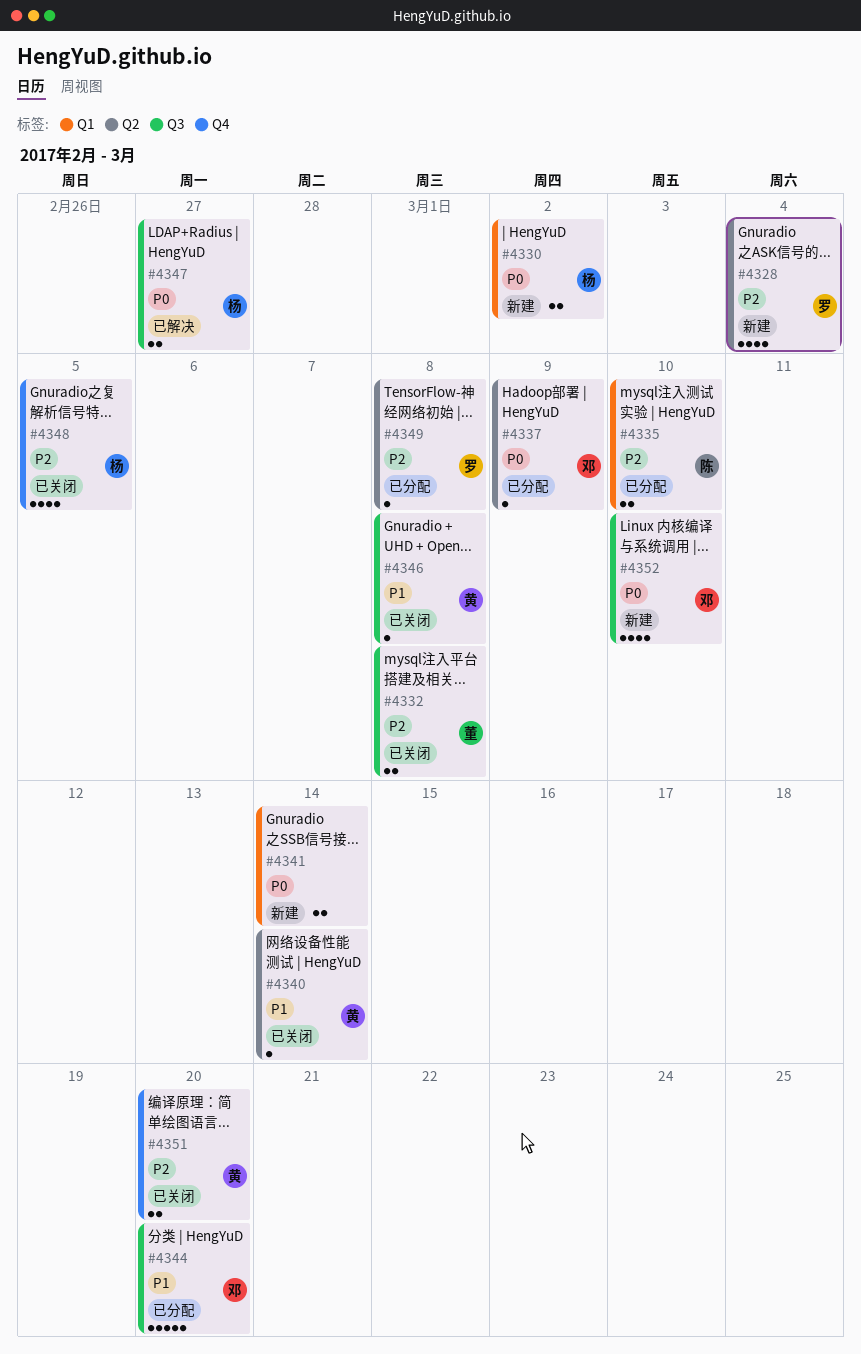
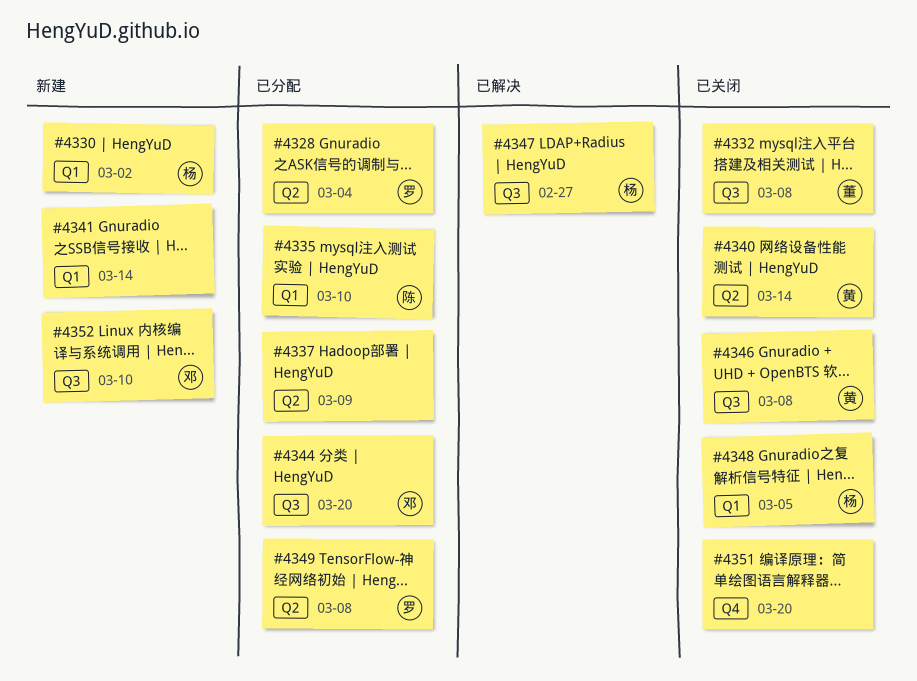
#4328, status: 新建 -> 已分配
#4337, owner: 邓 -> none
#4348, label: Q4 -> Q1
#4351, owner: 黄 -> none

